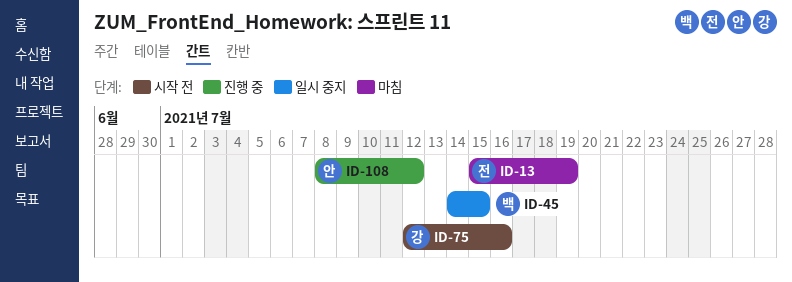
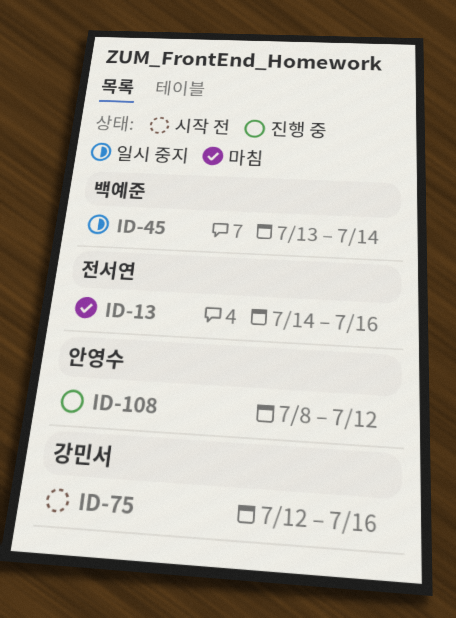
ID-13, start: Jul 15 -> Jul 14
ID-13, due: Jul 19 -> Jul 16
ID-45, start: Jul 14 -> Jul 13
ID-45, due: Jul 15 -> Jul 14

